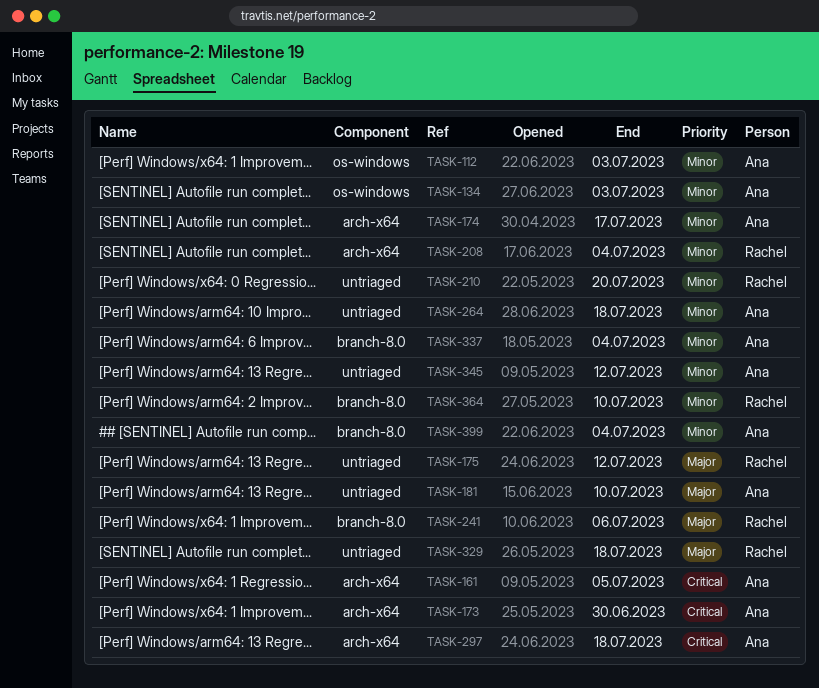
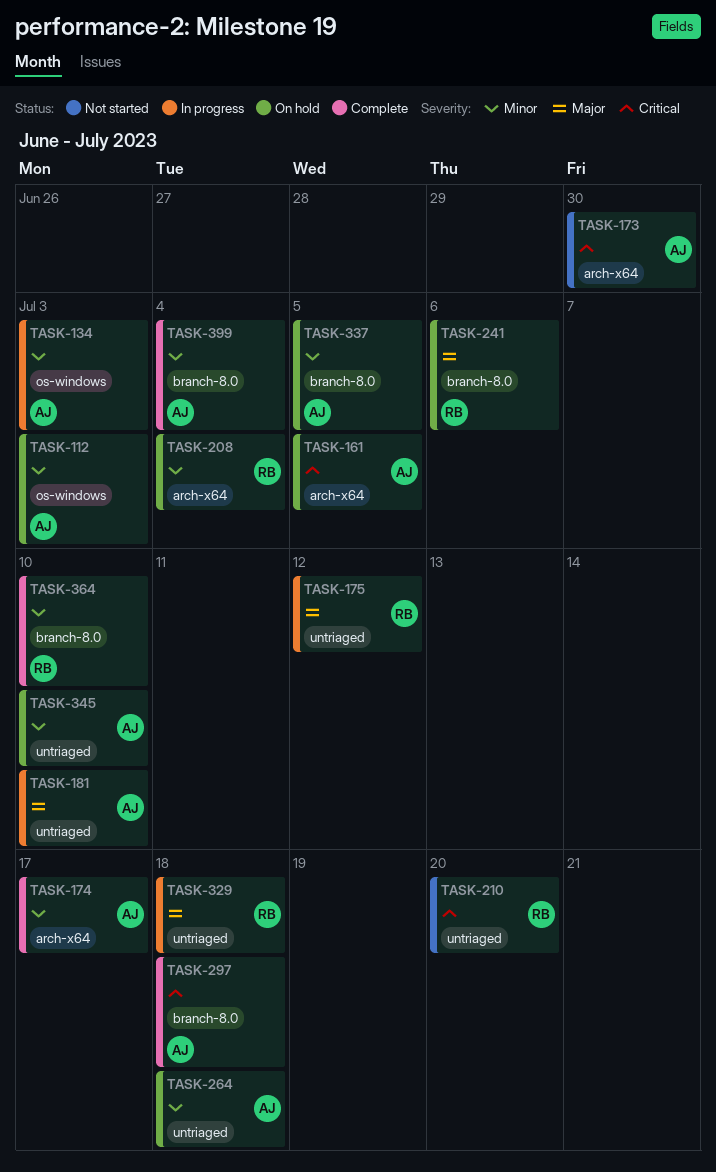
TASK-210, priority: Minor -> Critical
TASK-297, label: arch-x64 -> branch-8.0
TASK-337, due: Jul 4 -> Jul 5
TASK-345, due: Jul 12 -> Jul 10

